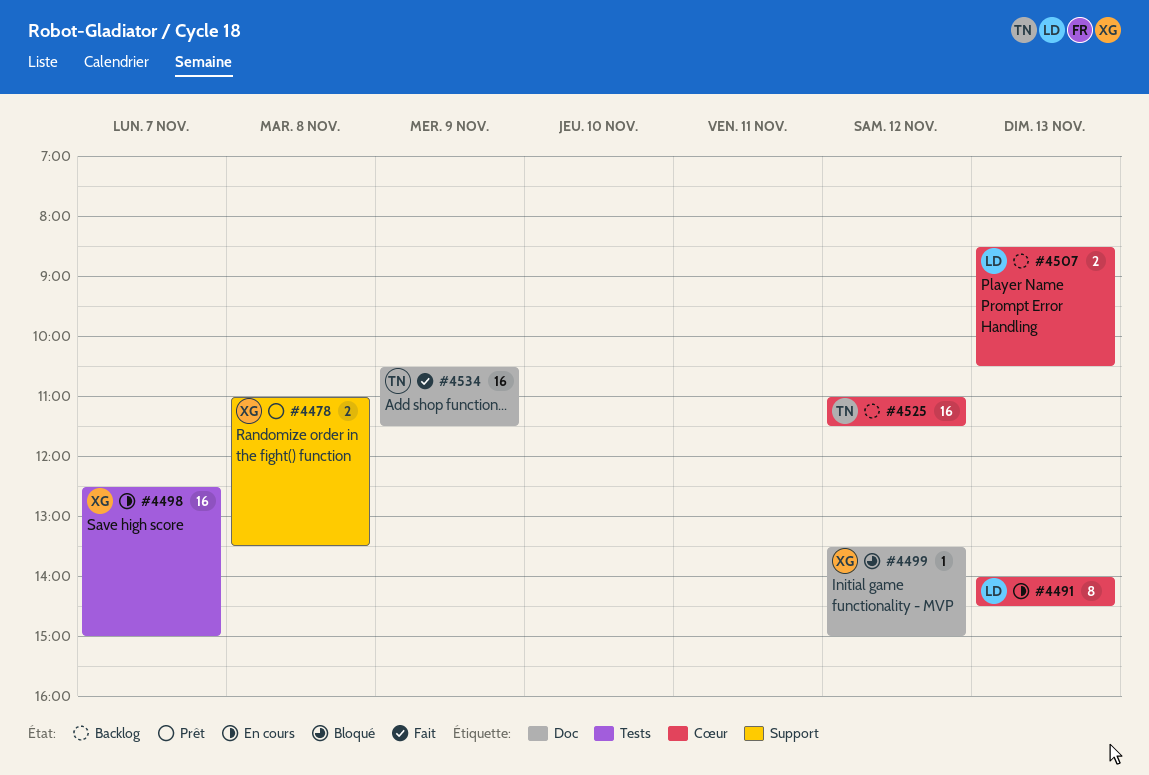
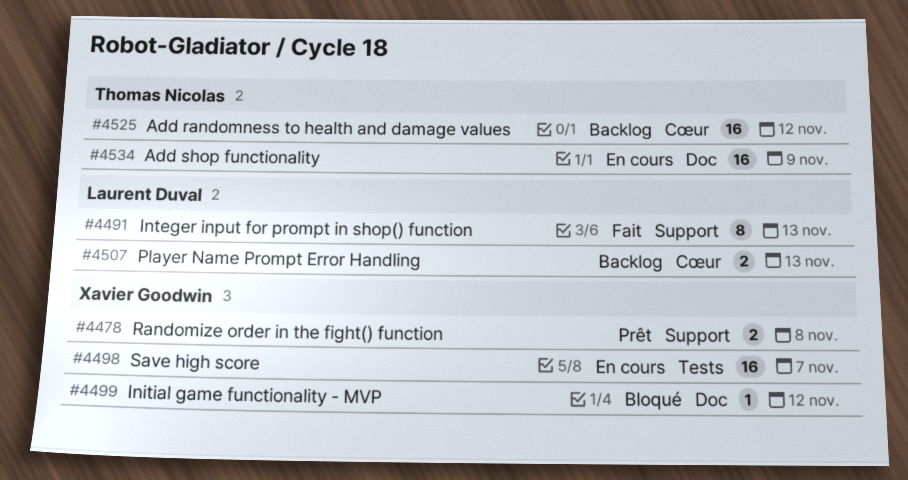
#4491, status: En cours -> Fait
#4491, label: Cœur -> Support
#4534, status: Fait -> En cours

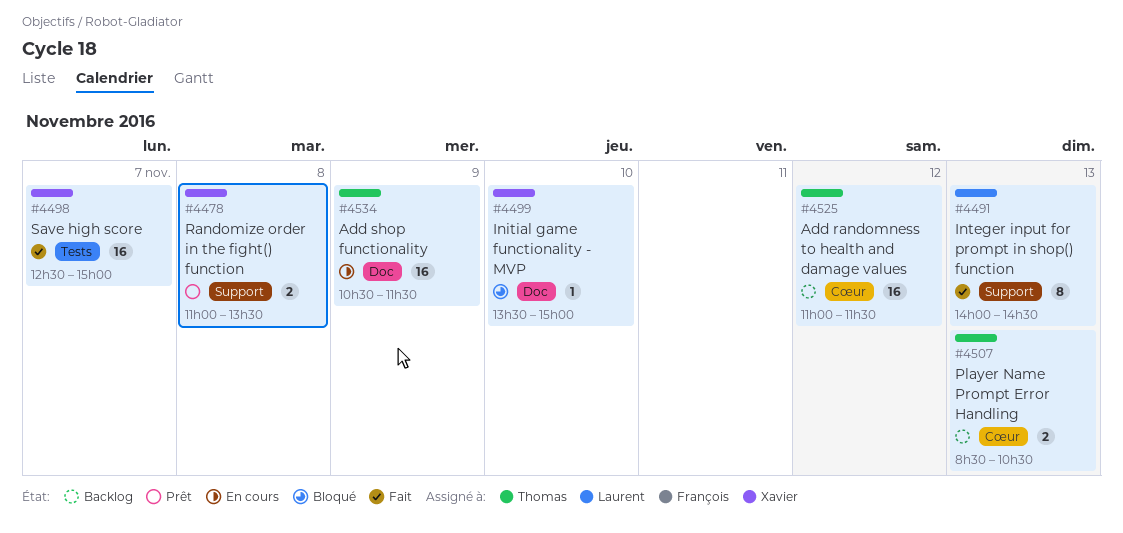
#4498, status: En cours -> Fait
#4499, day: Nov 12 -> Nov 10
#4507, owner: Laurent Duval -> Thomas Nicolas

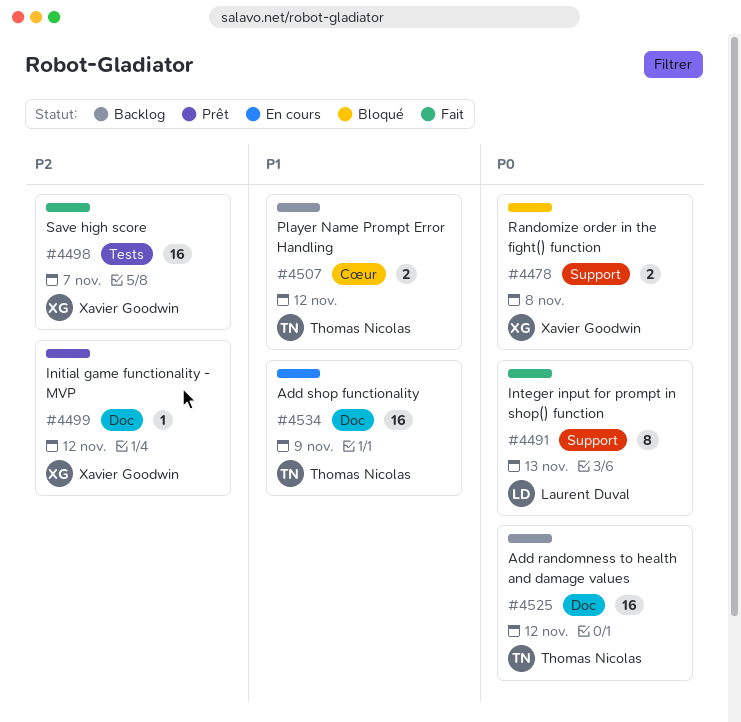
#4478, status: Prêt -> Bloqué
#4499, status: Bloqué -> Prêt
#4499, day: Nov 10 -> Nov 12
#4507, day: Nov 13 -> Nov 12
#4525, label: Cœur -> Doc

